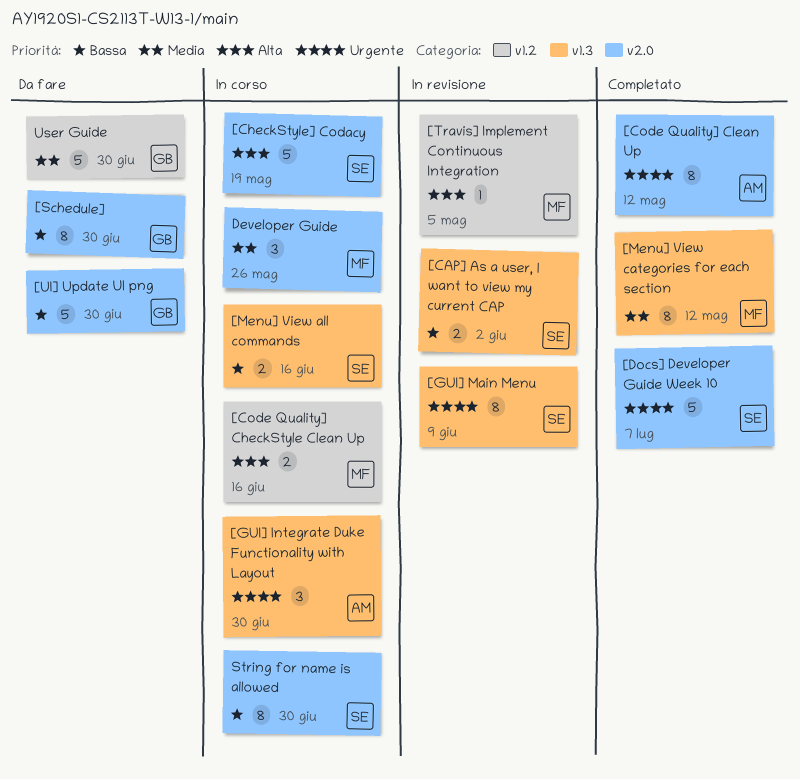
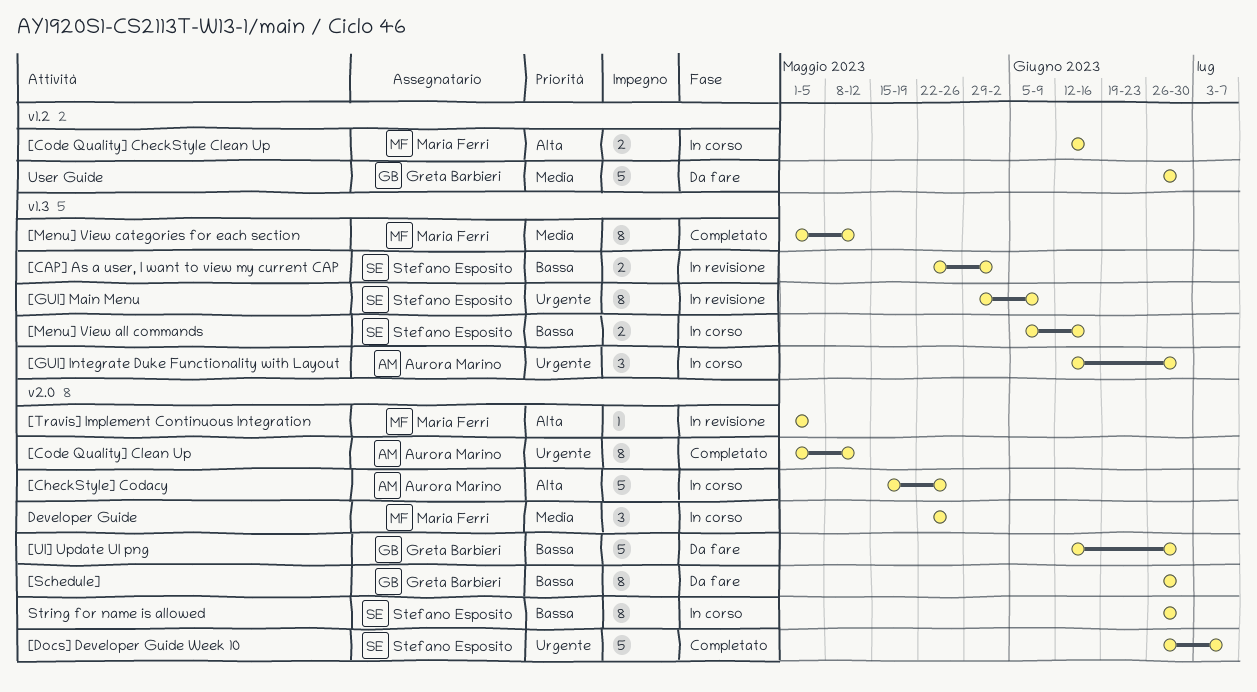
[CheckStyle] Codacy, owner: Stefano Esposito -> Aurora Marino
[CheckStyle] Codacy, due: May 19 -> May 26
[Travis] Implement Continuous Integration, label: v1.2 -> v2.0

